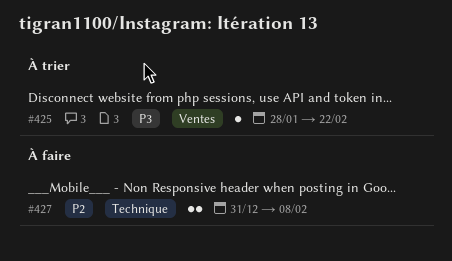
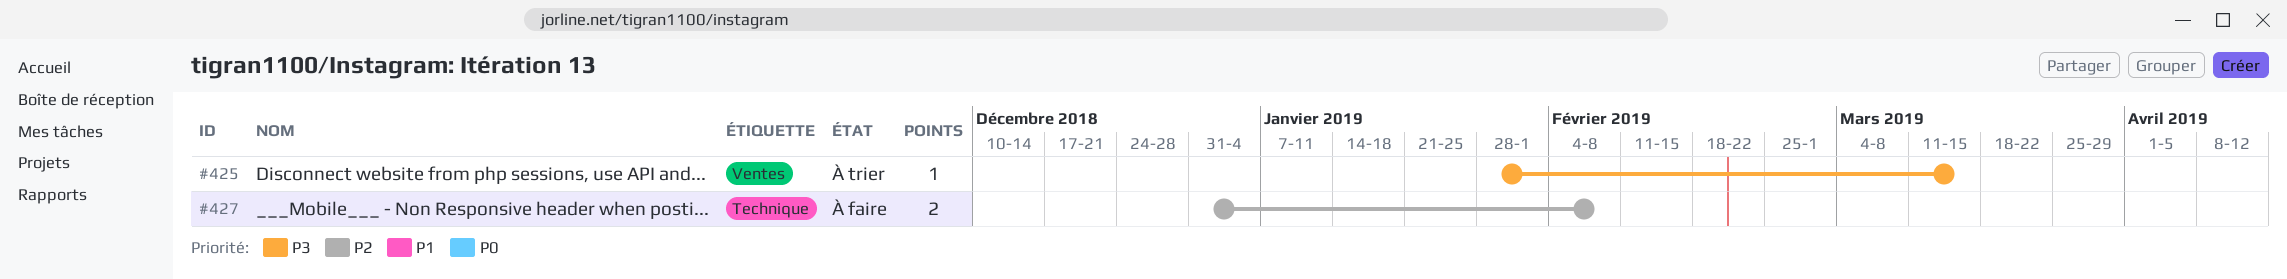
#425, due: Feb 22 -> Mar 15

